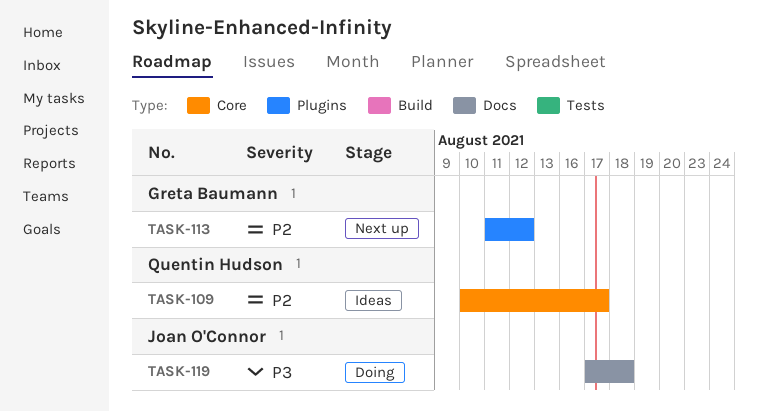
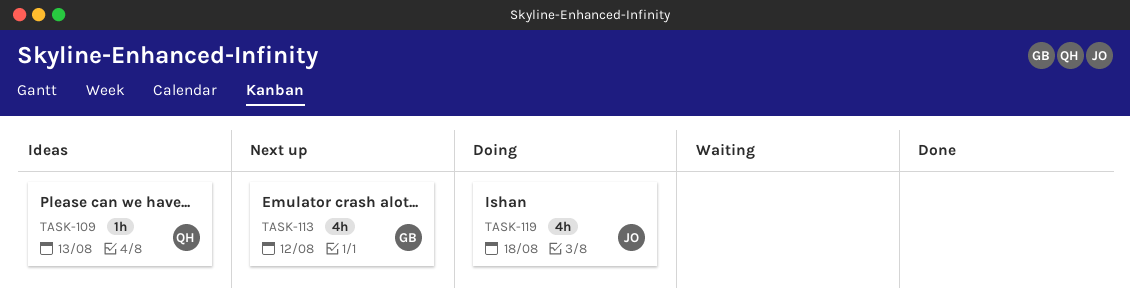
TASK-109, due: Aug 17 -> Aug 13

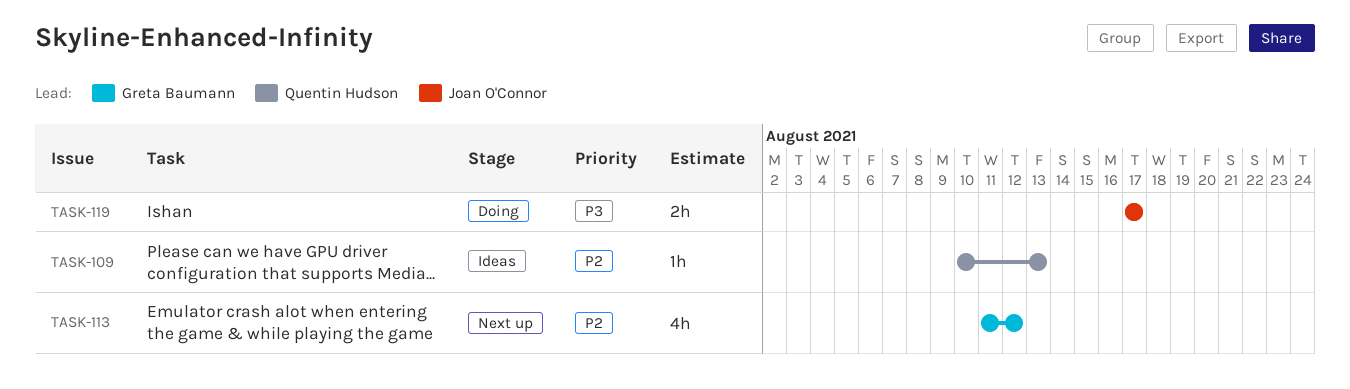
TASK-119, estimate: 4h -> 2h
TASK-119, due: Aug 18 -> Aug 17

